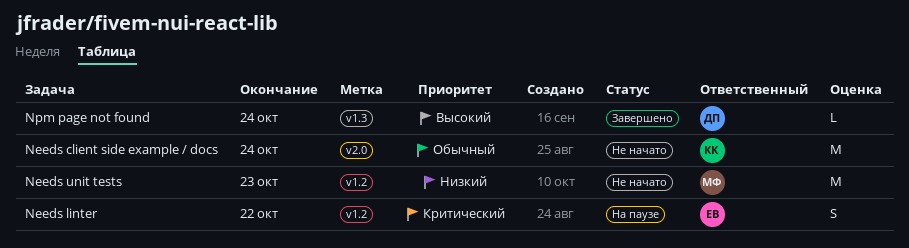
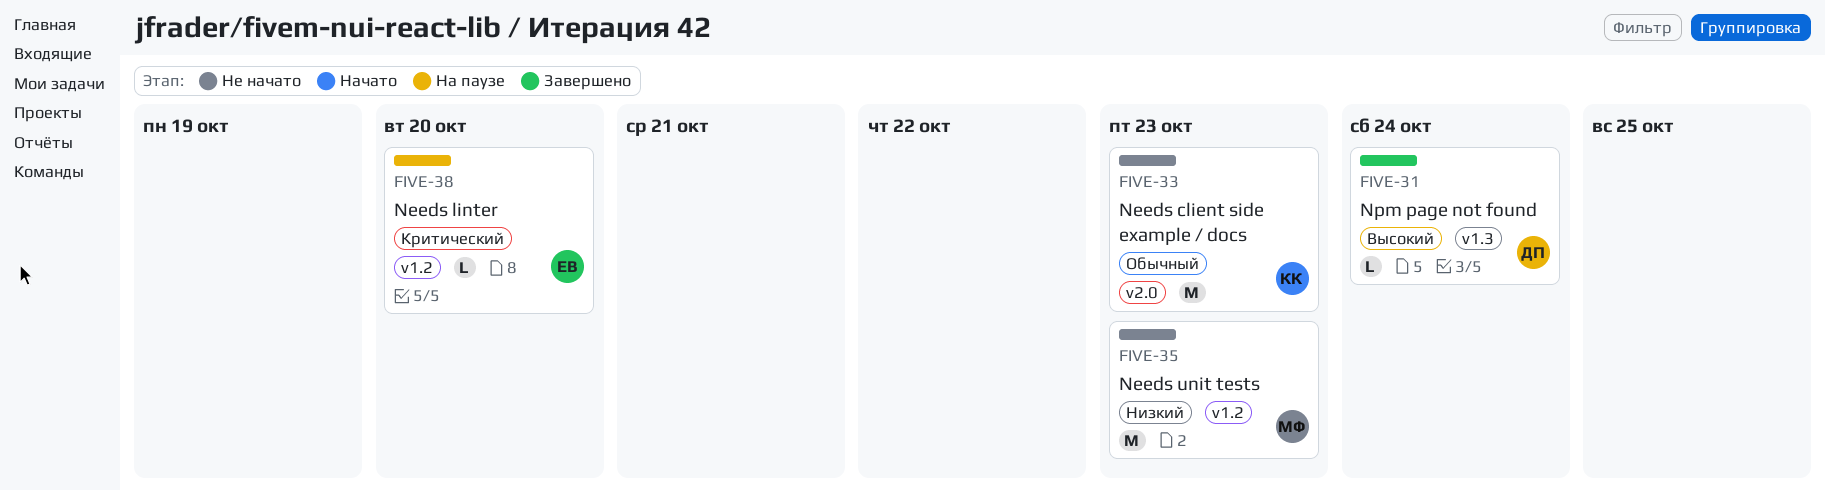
Needs client side example / docs, due: Oct 24 -> Oct 23
Needs linter, estimate: S -> L
Needs linter, due: Oct 22 -> Oct 20

